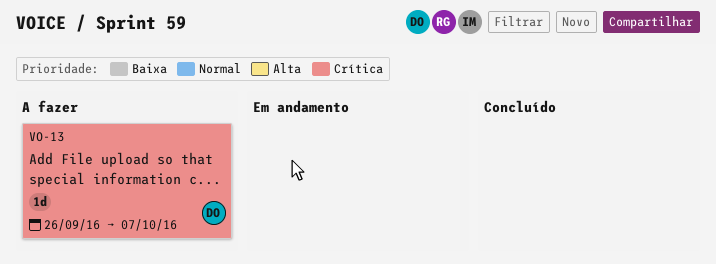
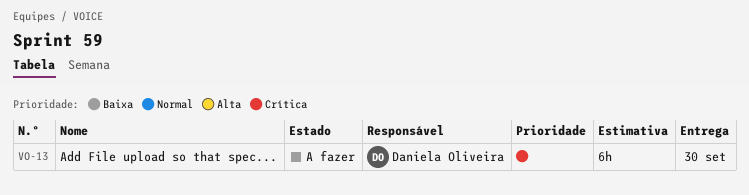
VO-13, estimate: 1d -> 6h
VO-13, due: Oct 7 -> Sep 30

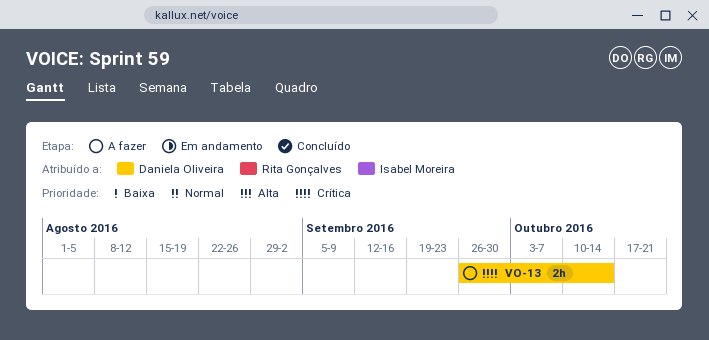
VO-13, estimate: 6h -> 2h
VO-13, due: Sep 30 -> Oct 14

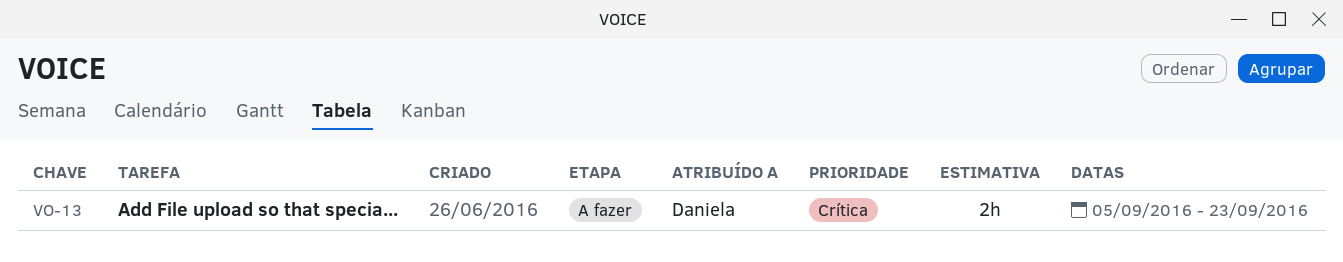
VO-13, start: Sep 26 -> Sep 5
VO-13, due: Oct 14 -> Sep 23

